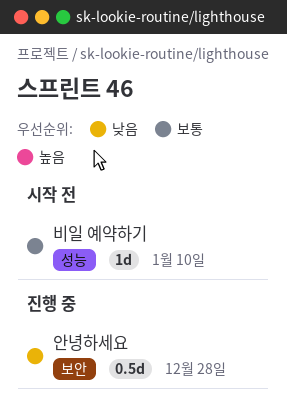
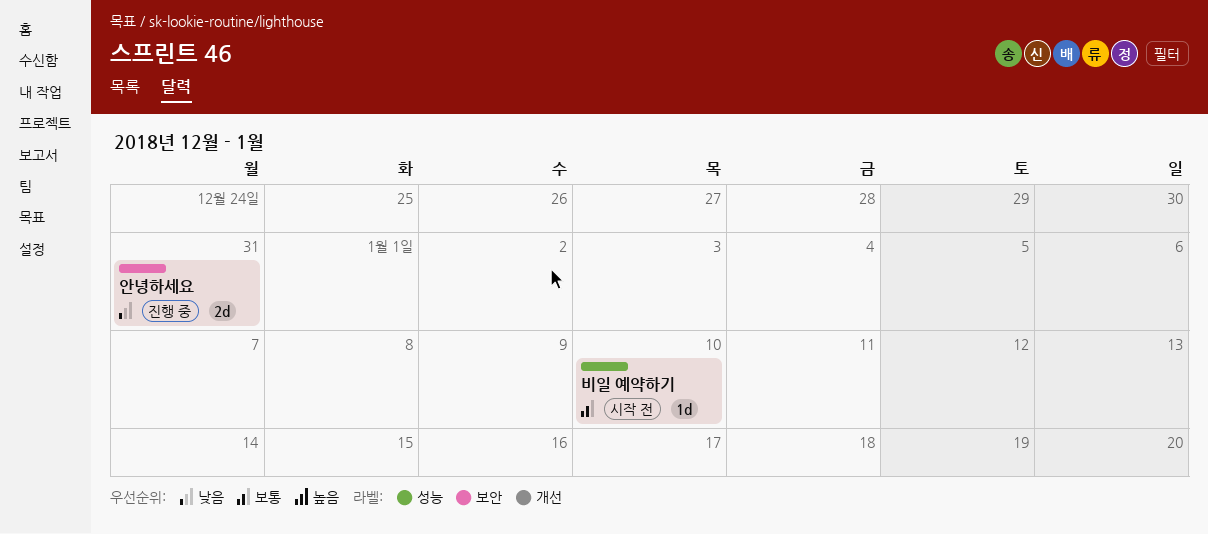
안녕하세요, estimate: 0.5d -> 2d
안녕하세요, due: Dec 28 -> Dec 31

